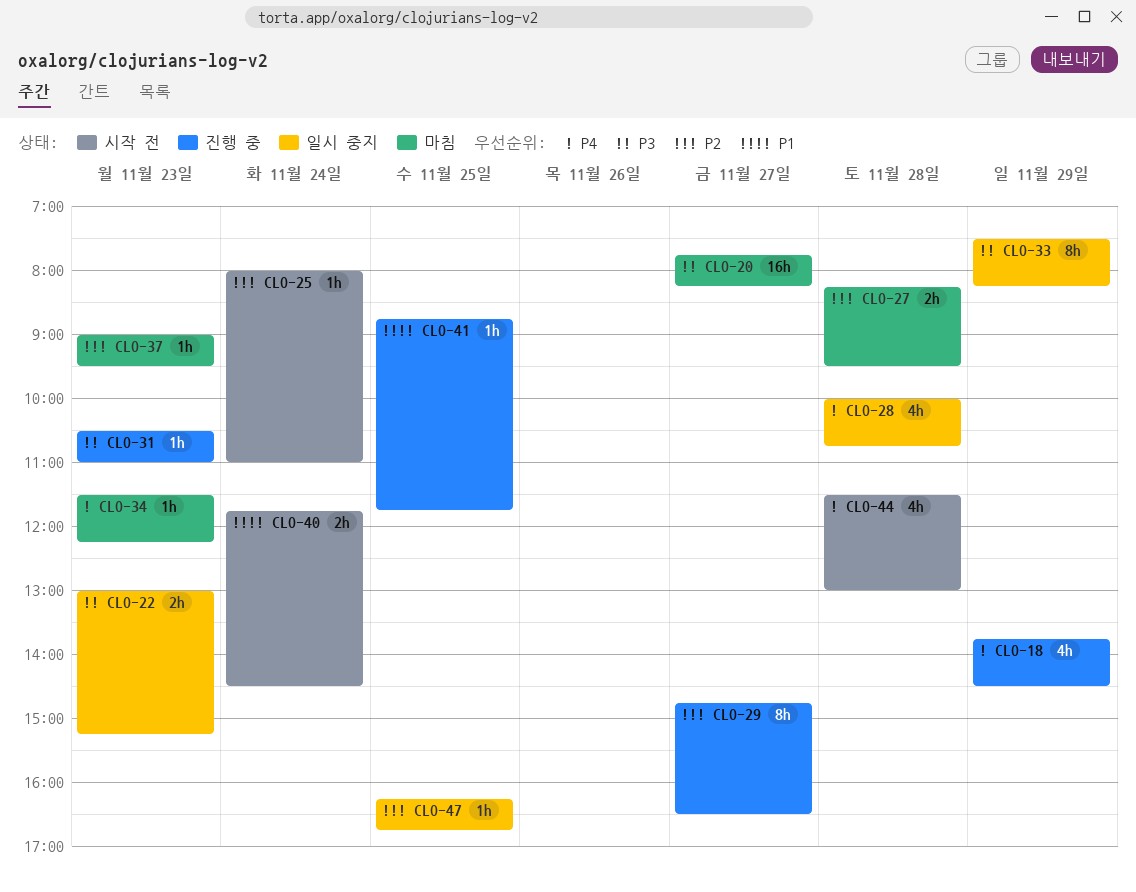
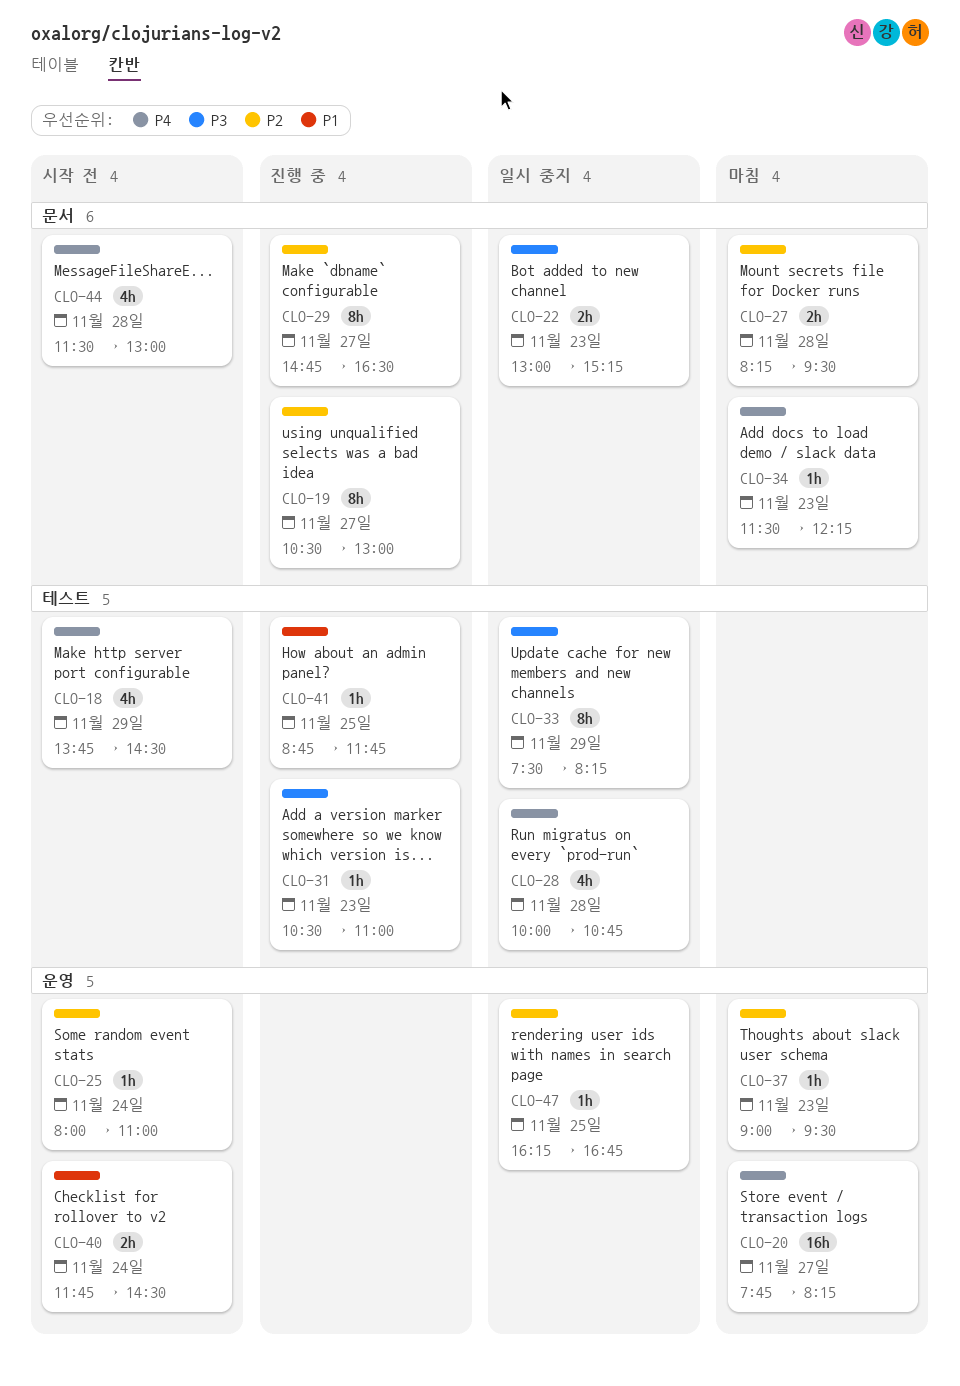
CLO-18, status: 진행 중 -> 시작 전
CLO-19: none -> present
CLO-20, priority: P3 -> P4

